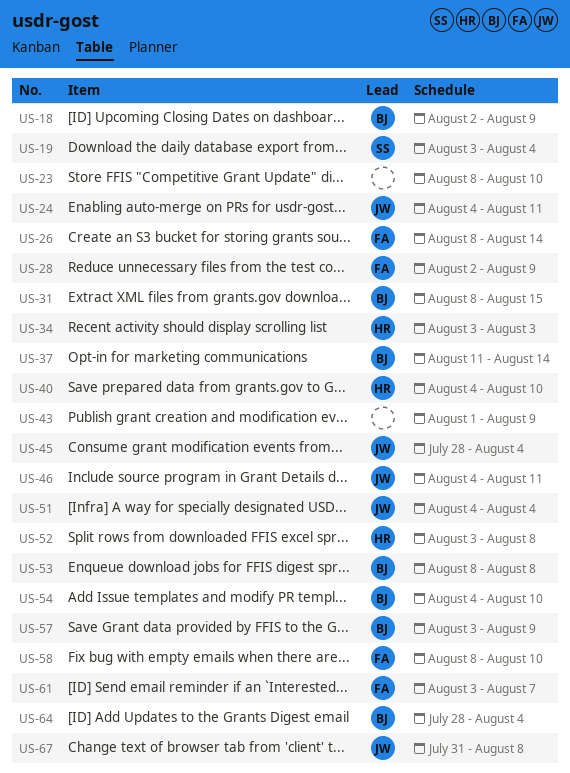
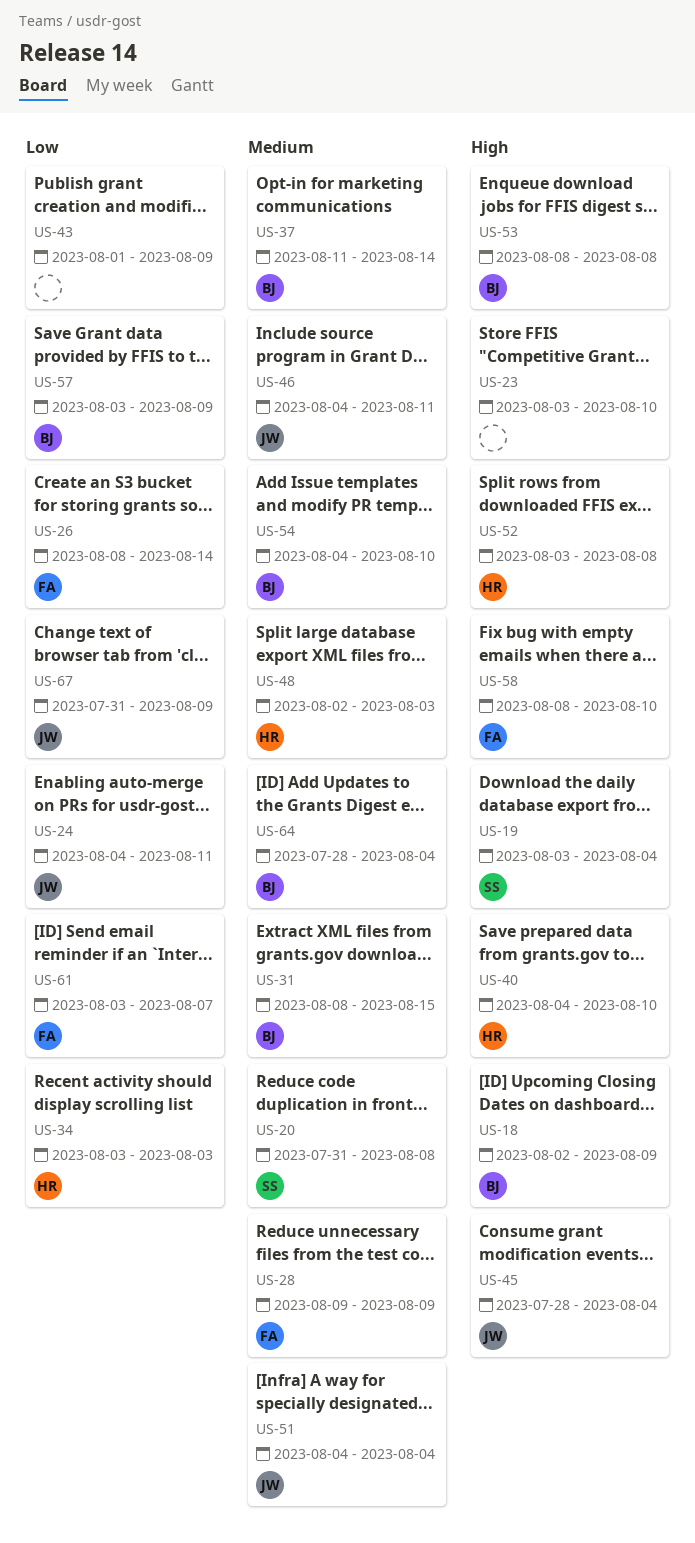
US-20: none -> present
US-23, start: Aug 8 -> Aug 3
US-28, start: Aug 2 -> Aug 9
US-48: none -> present
US-67, due: Aug 8 -> Aug 9

